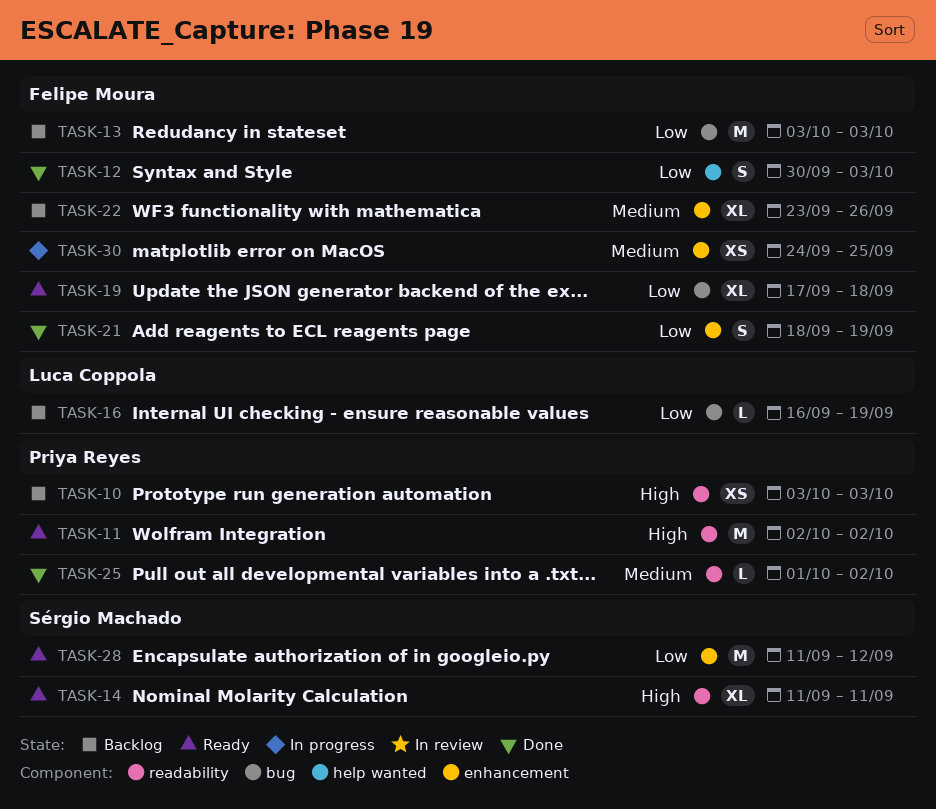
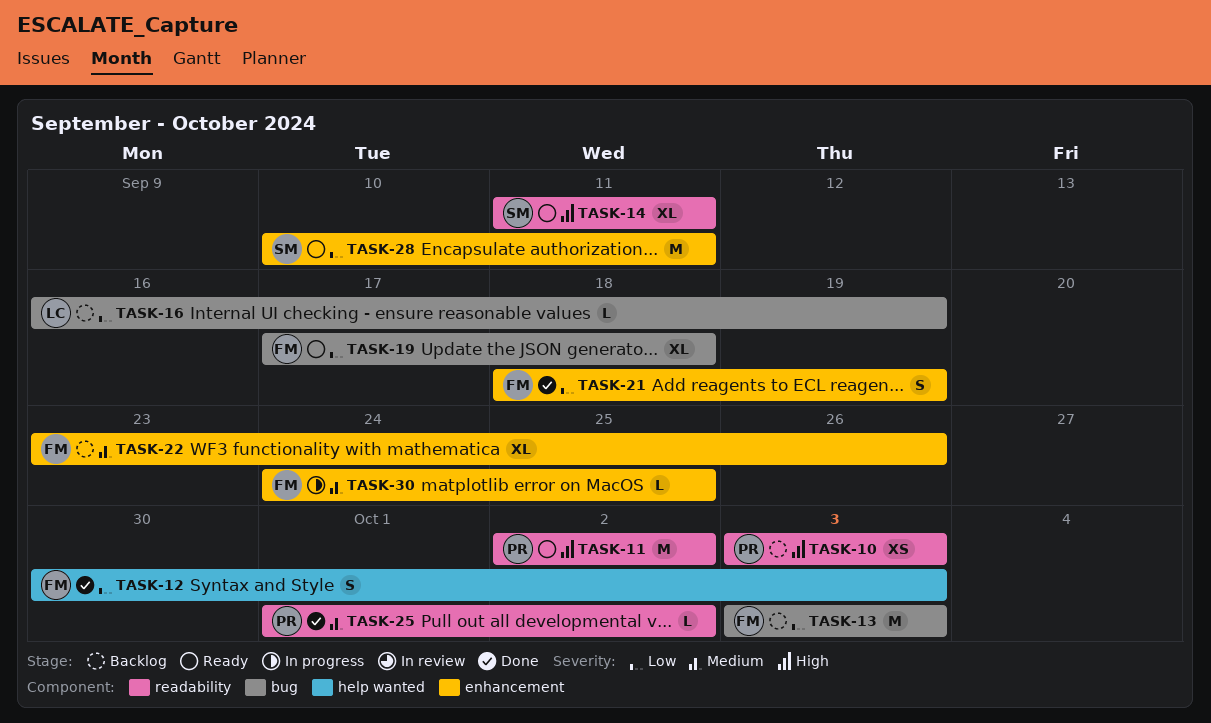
TASK-28, start: Sep 11 -> Sep 10
TASK-28, due: Sep 12 -> Sep 11
TASK-30, estimate: XS -> L

